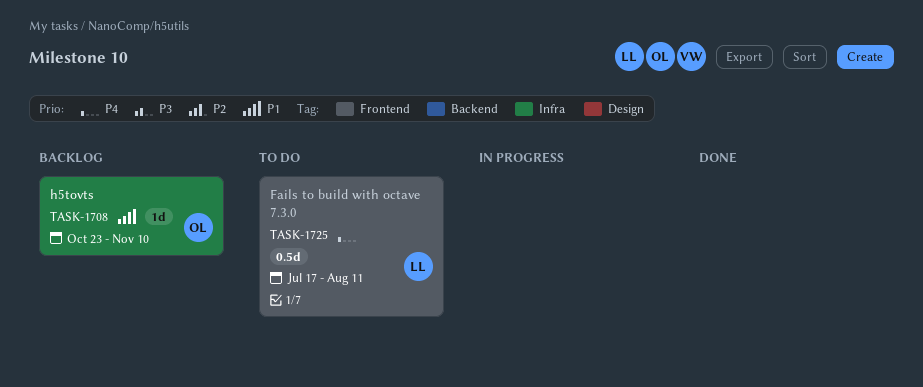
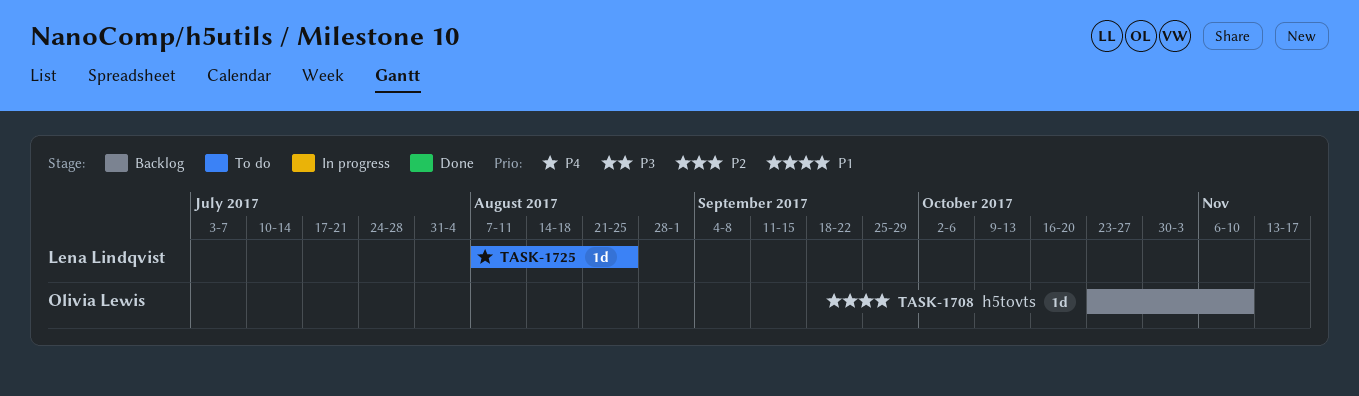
TASK-1725, estimate: 0.5d -> 1d
TASK-1725, start: Jul 17 -> Aug 7
TASK-1725, due: Aug 11 -> Aug 25

